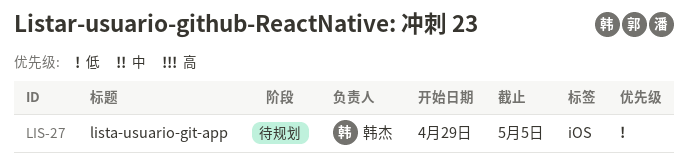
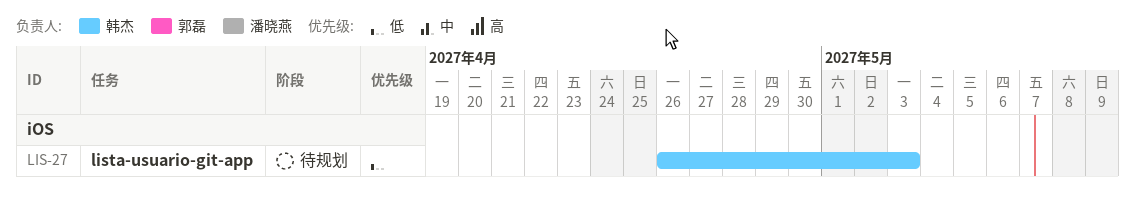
LIS-27, start: Apr 29 -> Apr 26
LIS-27, due: May 5 -> May 3

